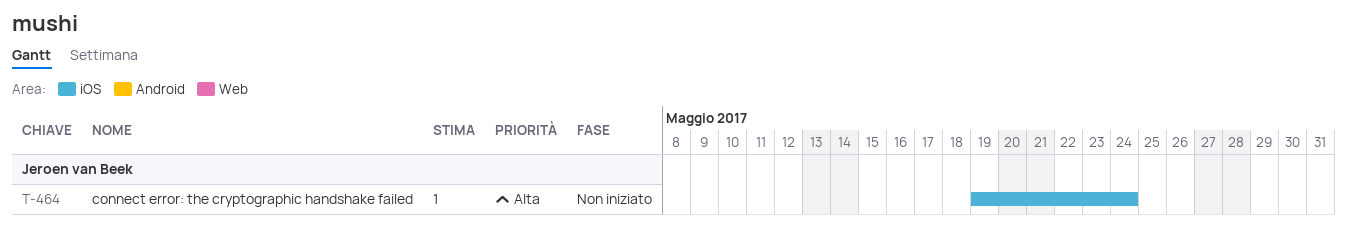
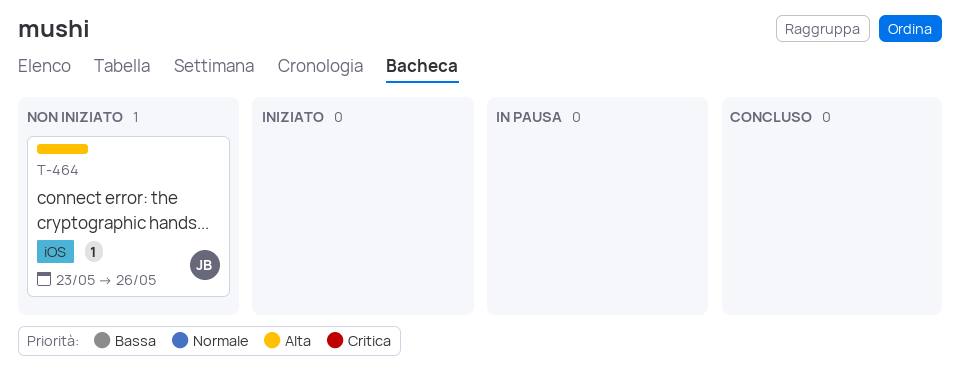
T-464, start: May 19 -> May 23
T-464, due: May 24 -> May 26

